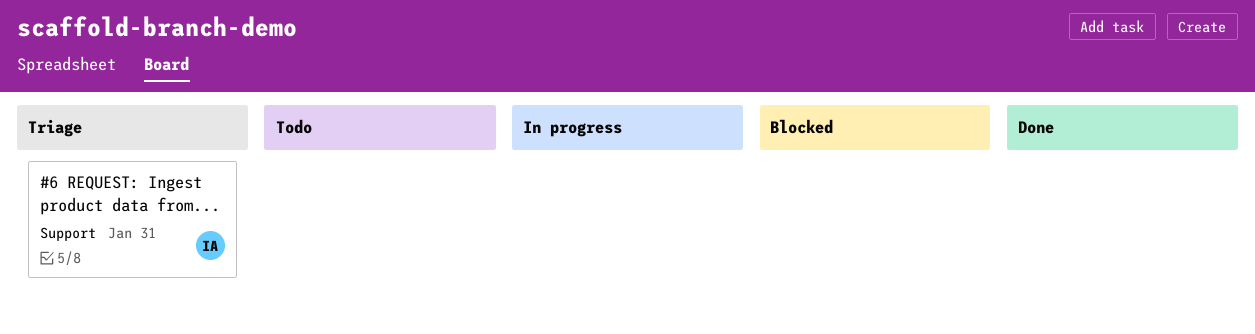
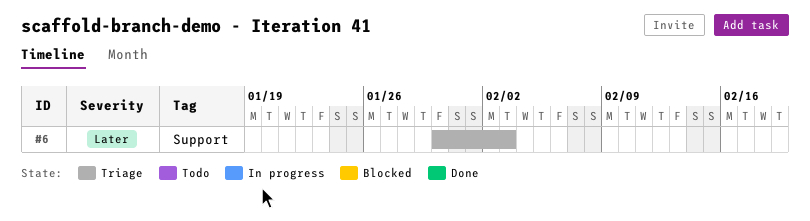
#6, due: Jan 31 -> Feb 3

